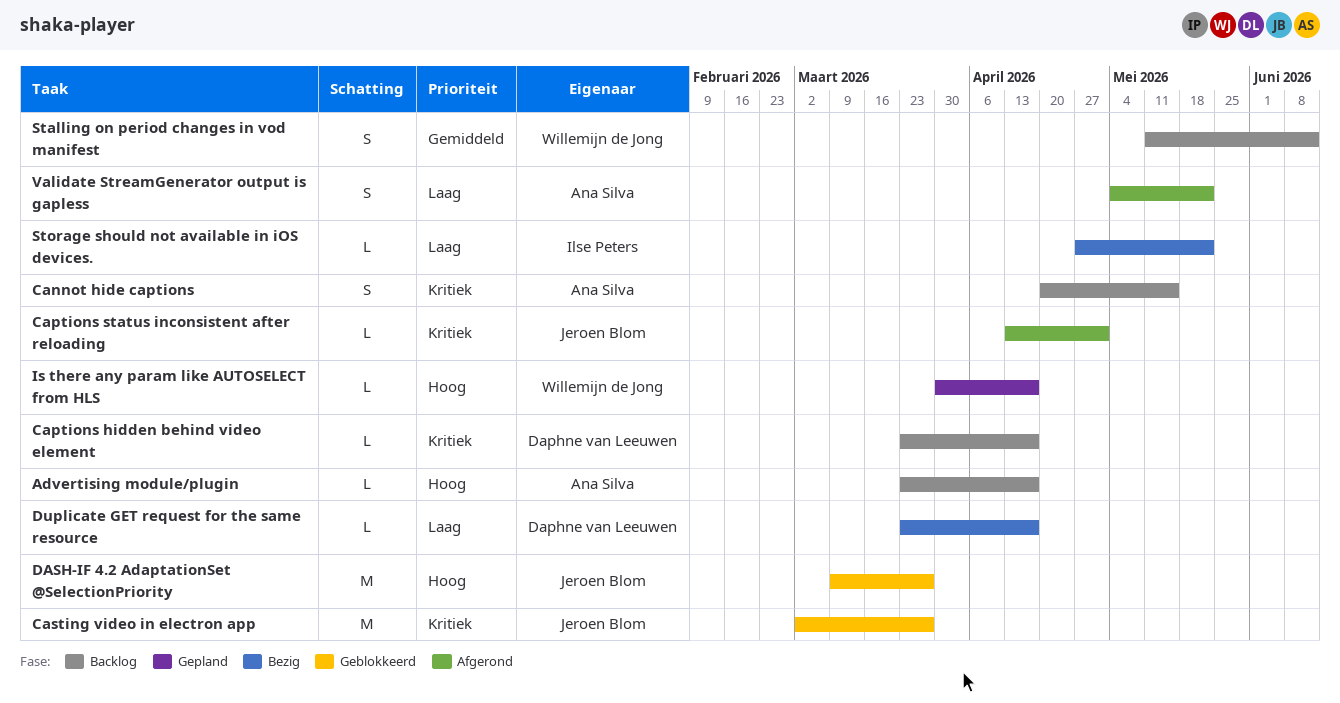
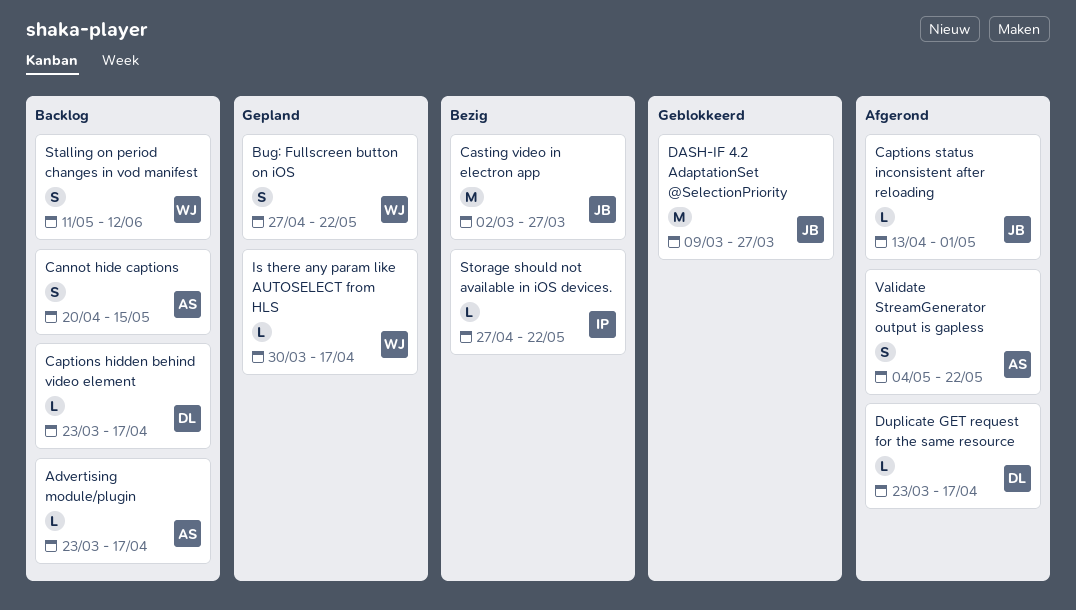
Bug: Fullscreen button on iOS: none -> present
Casting video in electron app, status: Geblokkeerd -> Bezig
Duplicate GET request for the same resource, status: Bezig -> Afgerond

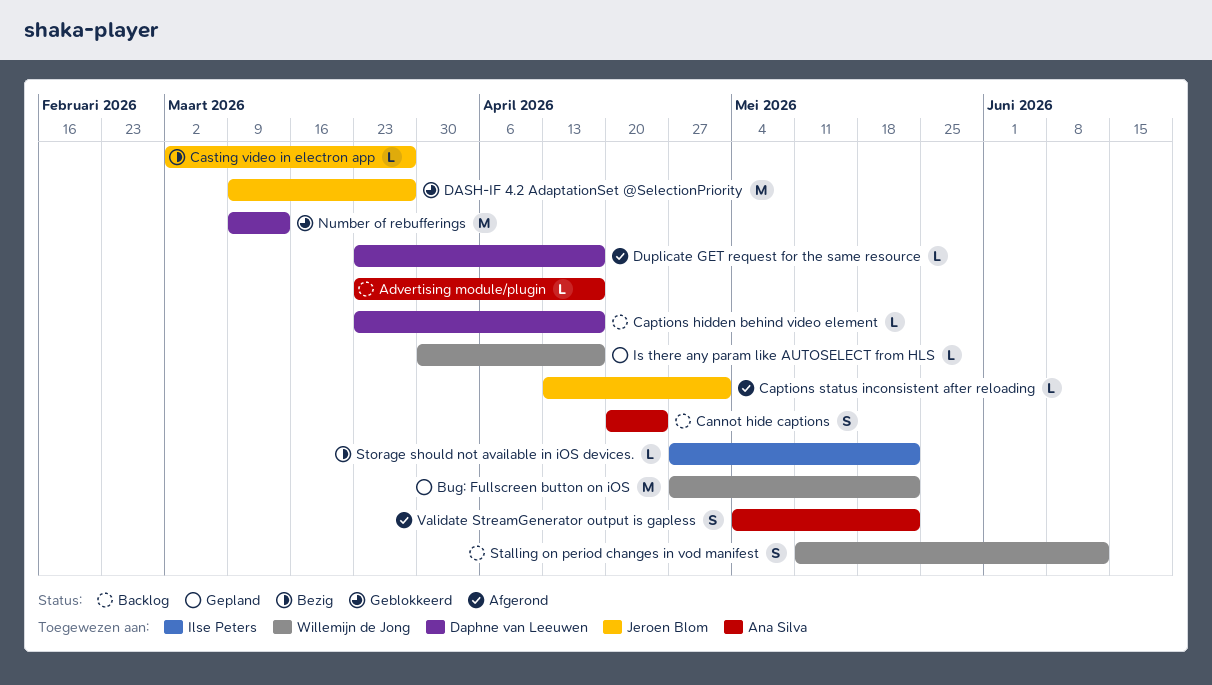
Bug: Fullscreen button on iOS, estimate: S -> M
Cannot hide captions, due: May 15 -> Apr 24
Casting video in electron app, estimate: M -> L
Number of rebufferings: none -> present

